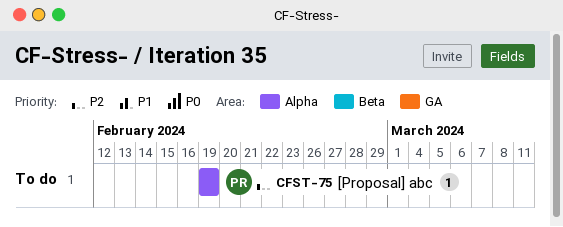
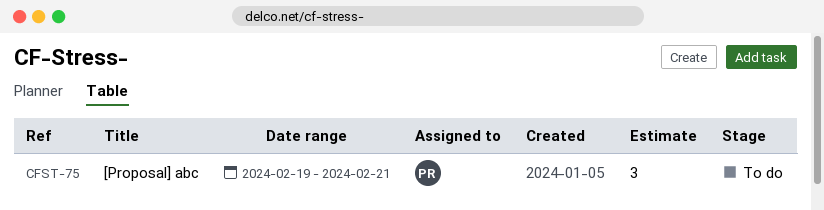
CFST-75, estimate: 1 -> 3
CFST-75, due: Feb 19 -> Feb 21

